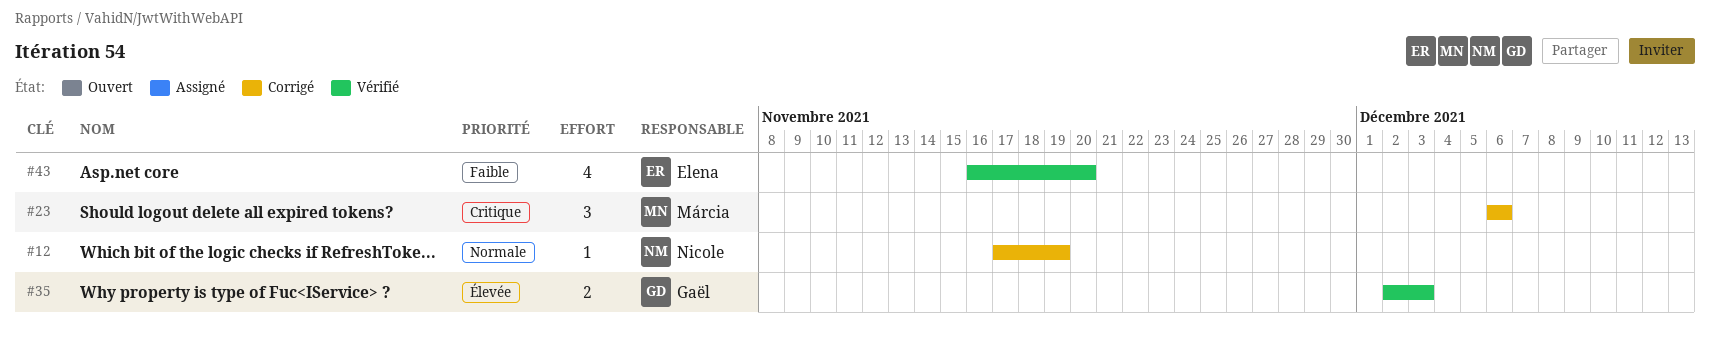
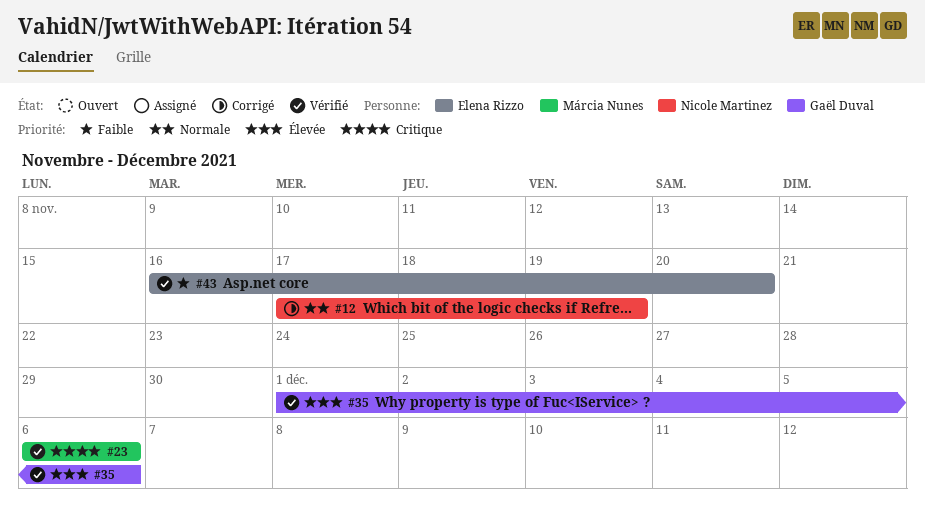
#23, status: Corrigé -> Vérifié
#35, start: Dec 2 -> Dec 1
#35, due: Dec 3 -> Dec 6

